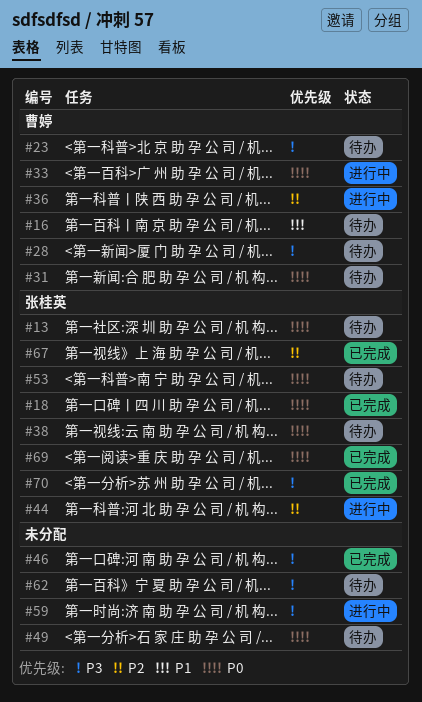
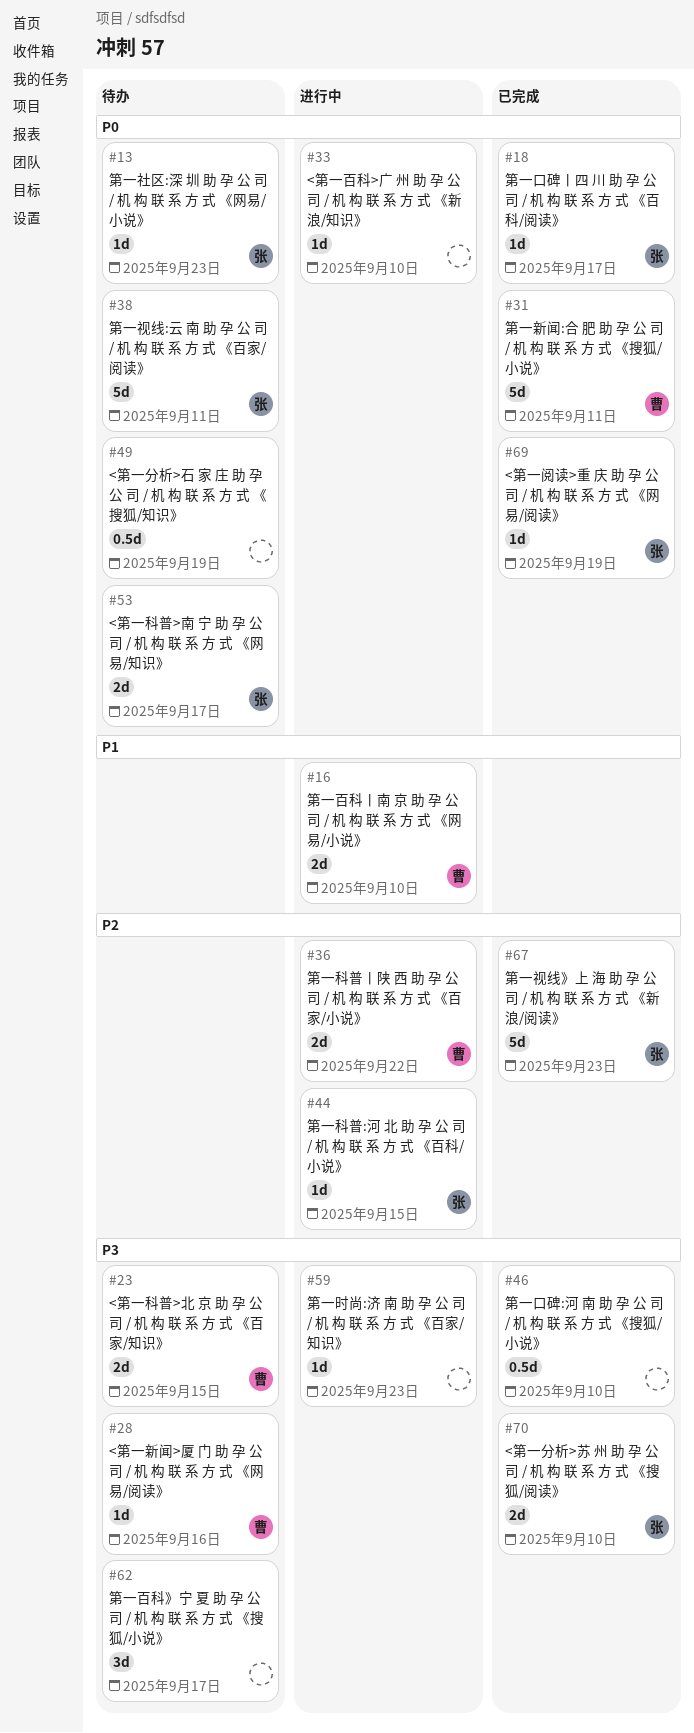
#16, status: 待办 -> 进行中
#31, status: 待办 -> 已完成
#33, owner: 曹婷 -> none

